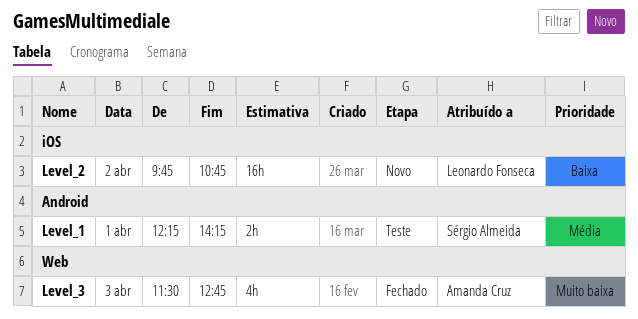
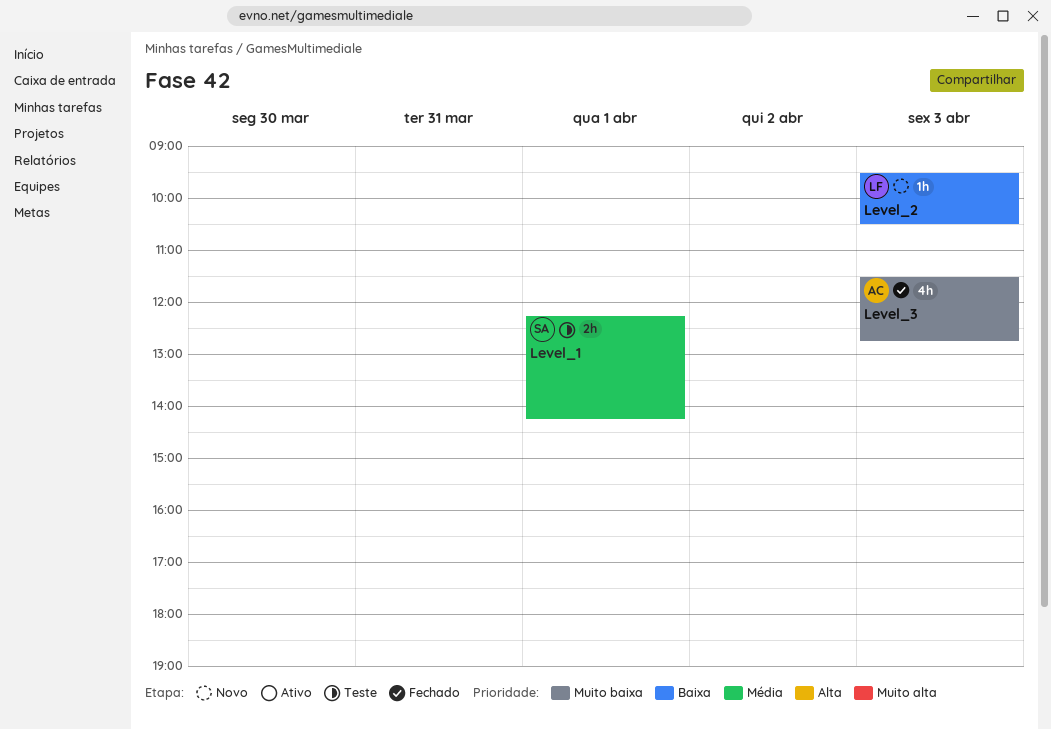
Level_2, estimate: 16h -> 1h
Level_2, day: Apr 2 -> Apr 3
Level_2, begins: 09:45 -> 09:30
Level_2, ends: 10:45 -> 10:30

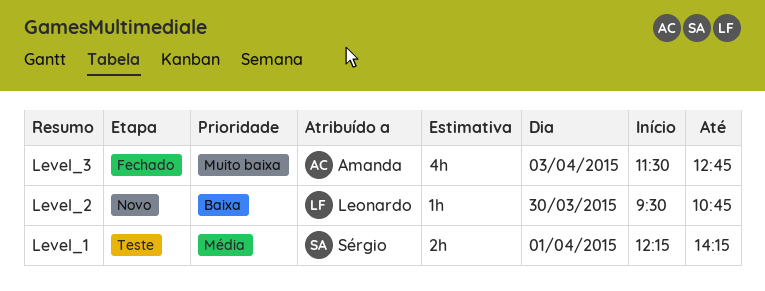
Level_2, day: Apr 3 -> Mar 30
Level_2, ends: 10:30 -> 10:45

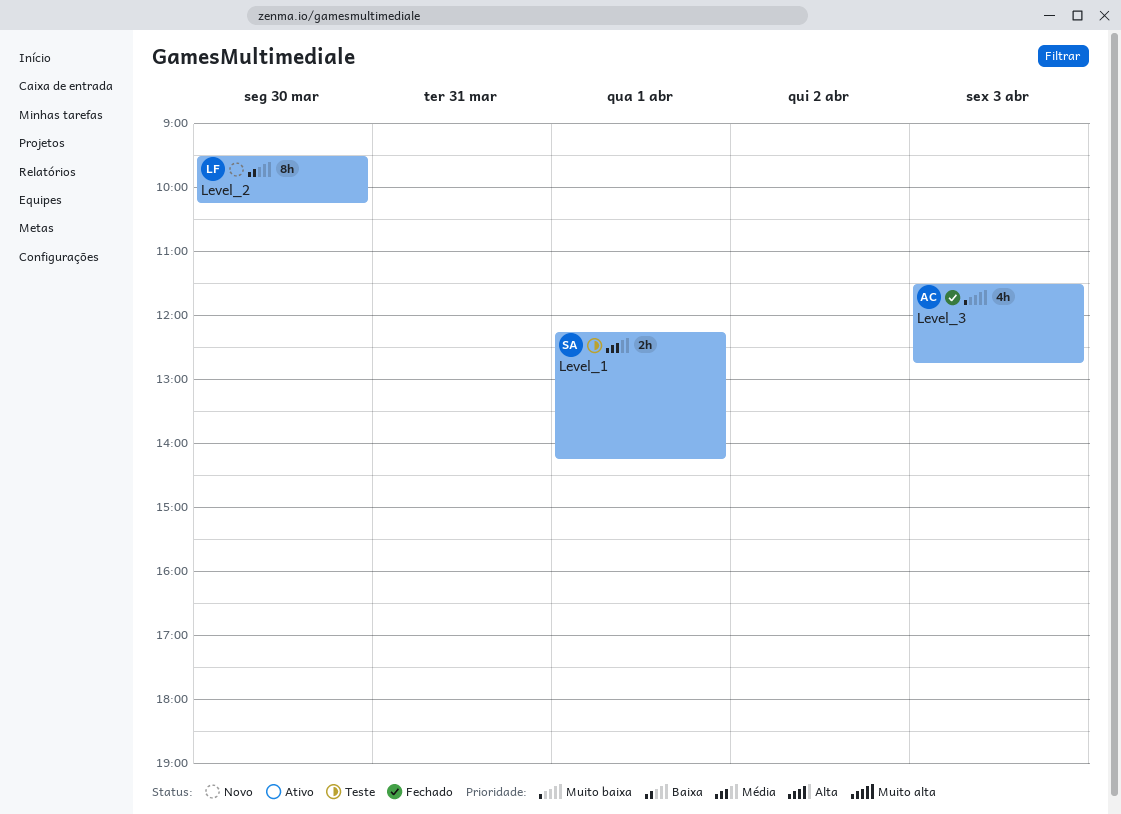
Level_2, estimate: 1h -> 8h
Level_2, ends: 10:45 -> 10:15

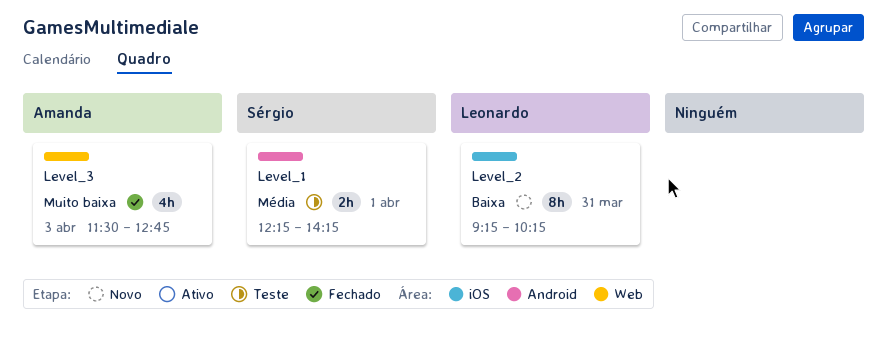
Level_2, day: Mar 30 -> Mar 31
Level_2, begins: 09:30 -> 09:15

